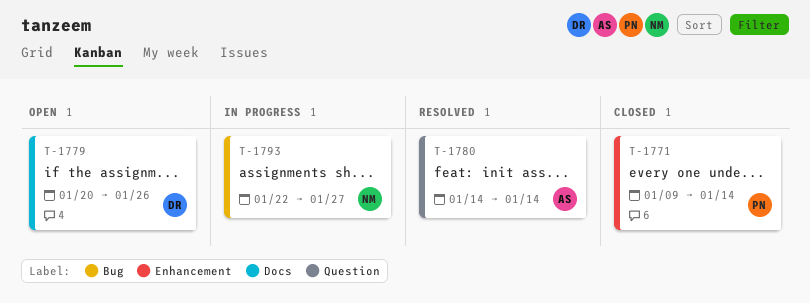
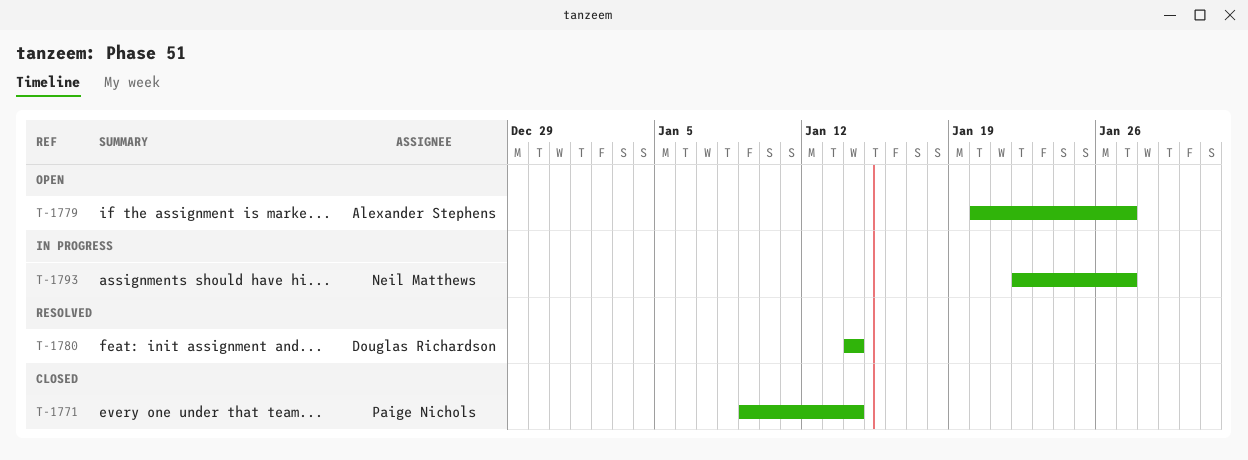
T-1779, owner: Douglas Richardson -> Alexander Stephens
T-1779, due: Jan 26 -> Jan 27
T-1780, owner: Alexander Stephens -> Douglas Richardson

